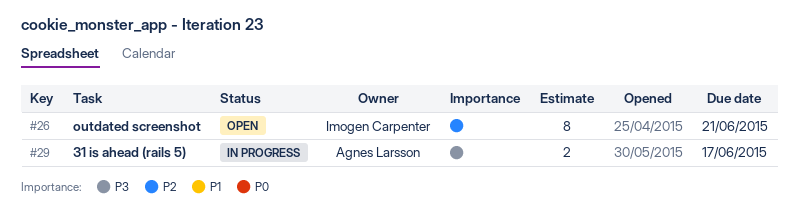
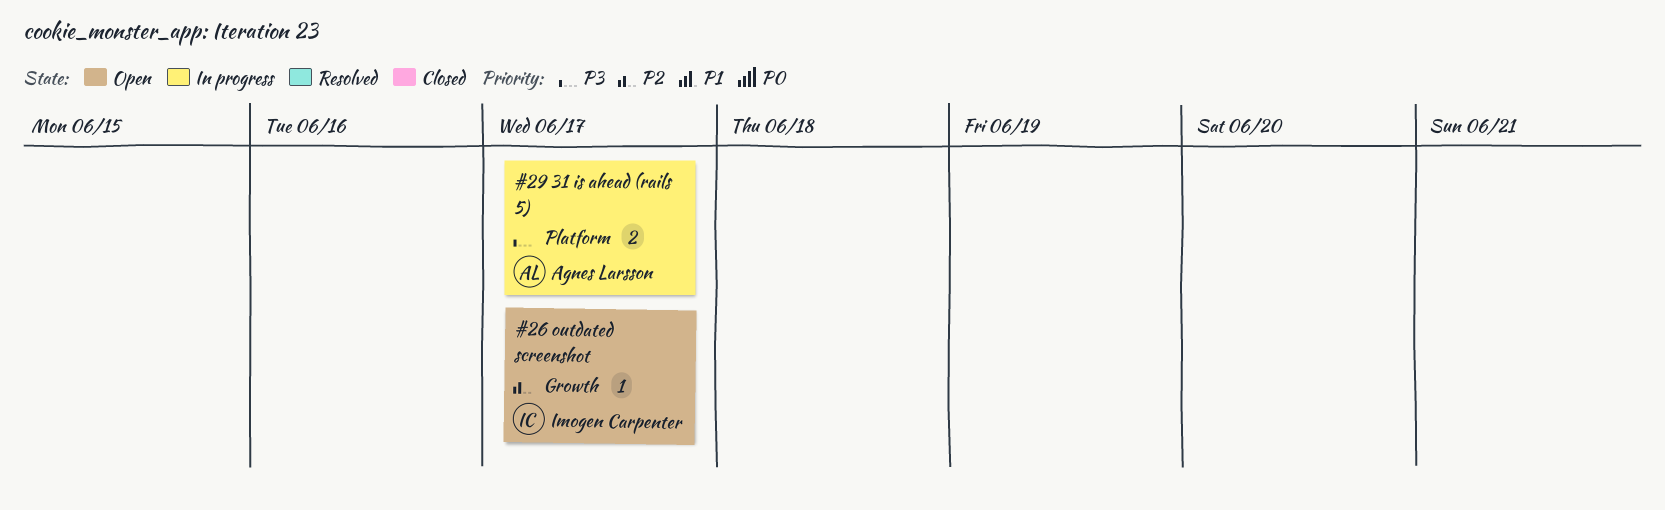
#26, estimate: 8 -> 1
#26, due: Jun 21 -> Jun 17

